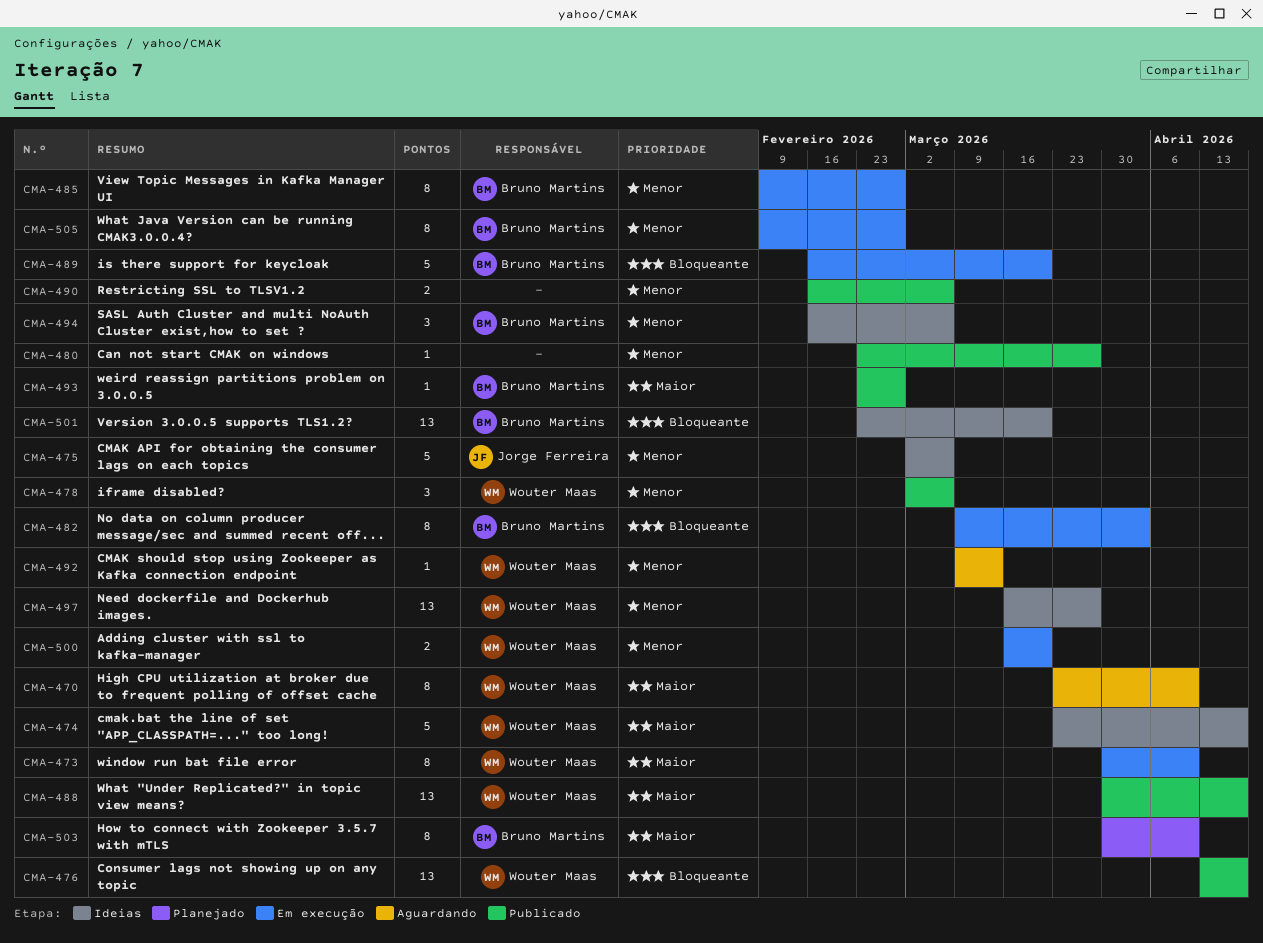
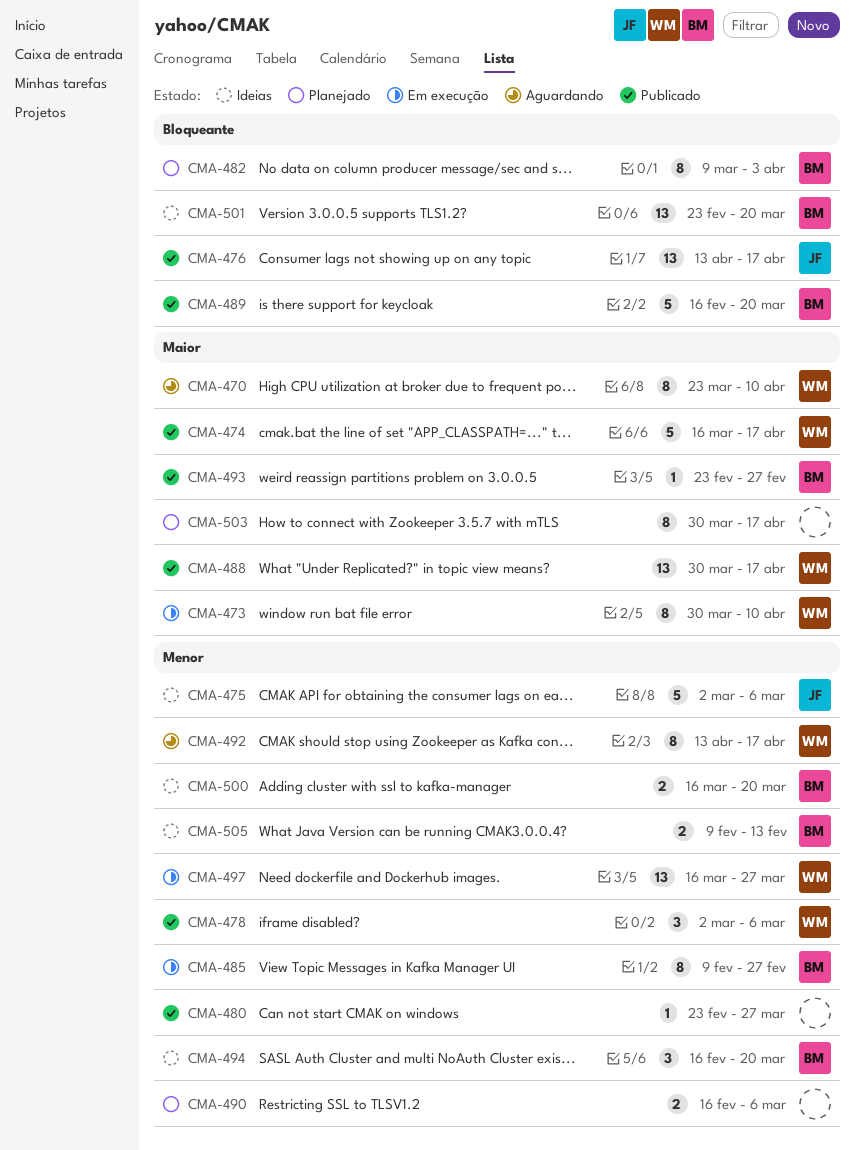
CMA-474, status: Ideias -> Publicado
CMA-474, start: Mar 23 -> Mar 16
CMA-476, owner: Wouter Maas -> Jorge Ferreira
CMA-482, status: Em execução -> Planejado
CMA-489, status: Em execução -> Publicado
CMA-490, status: Publicado -> Planejado
CMA-492, estimate: 1 -> 8
CMA-492, start: Mar 9 -> Apr 13
CMA-492, due: Mar 13 -> Apr 17
CMA-494, due: Mar 6 -> Mar 20
CMA-497, status: Ideias -> Em execução
CMA-500, status: Em execução -> Ideias
CMA-500, owner: Wouter Maas -> Bruno Martins
CMA-503, owner: Bruno Martins -> none
CMA-503, due: Apr 10 -> Apr 17
CMA-505, status: Em execução -> Ideias
CMA-505, estimate: 8 -> 2
CMA-505, due: Feb 27 -> Feb 13

